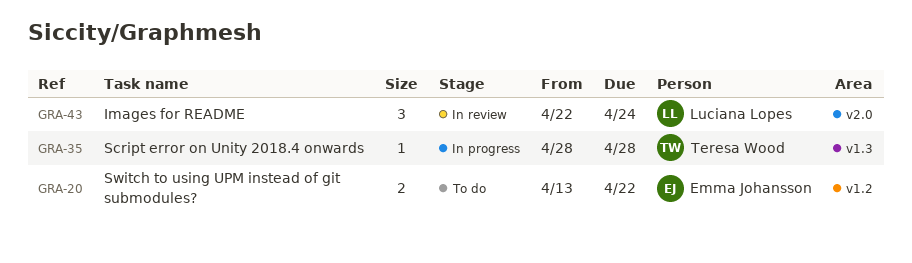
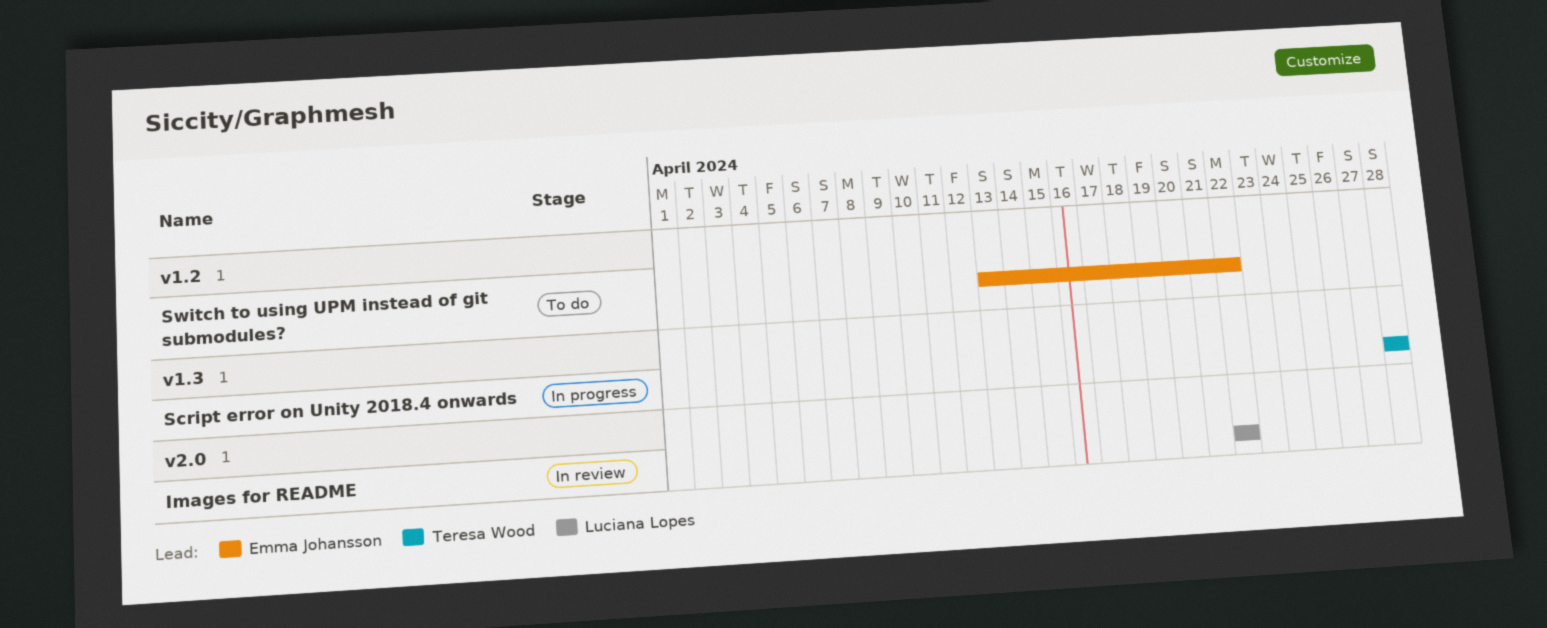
Images for README, due: Apr 24 -> Apr 22

